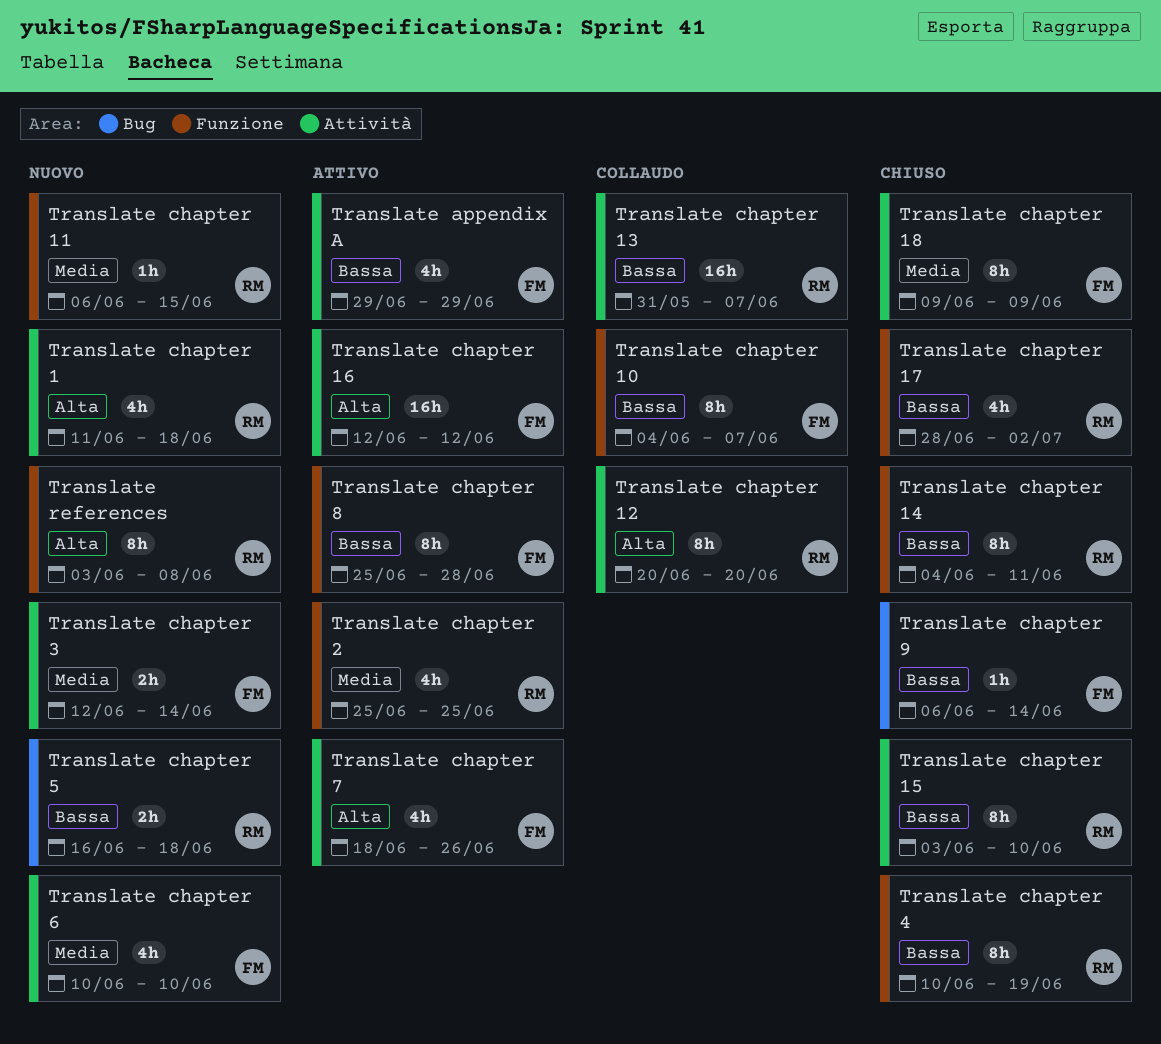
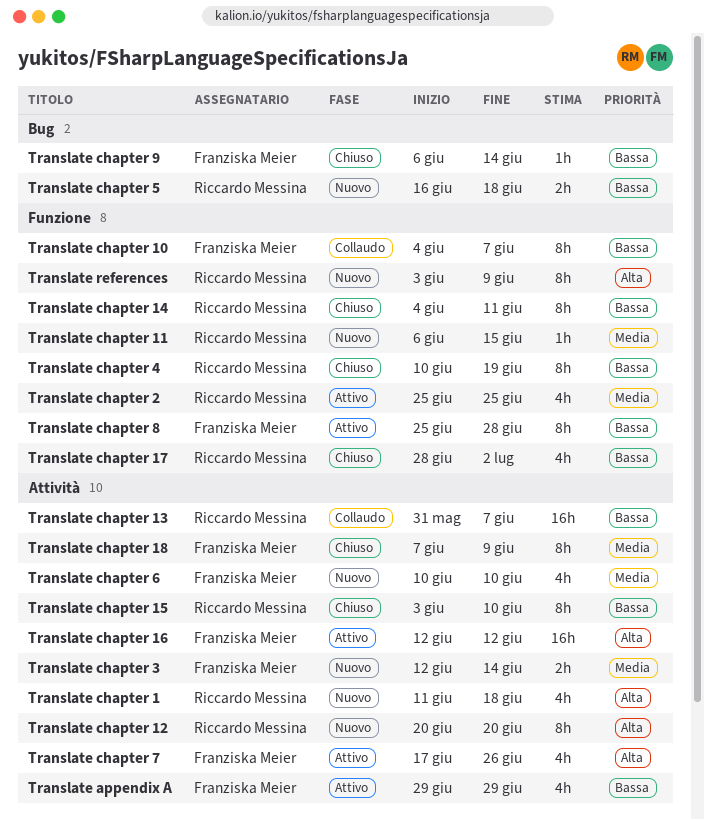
Translate chapter 12, status: Collaudo -> Nuovo
Translate chapter 18, start: Jun 9 -> Jun 7
Translate chapter 7, start: Jun 18 -> Jun 17
Translate references, due: Jun 8 -> Jun 9

